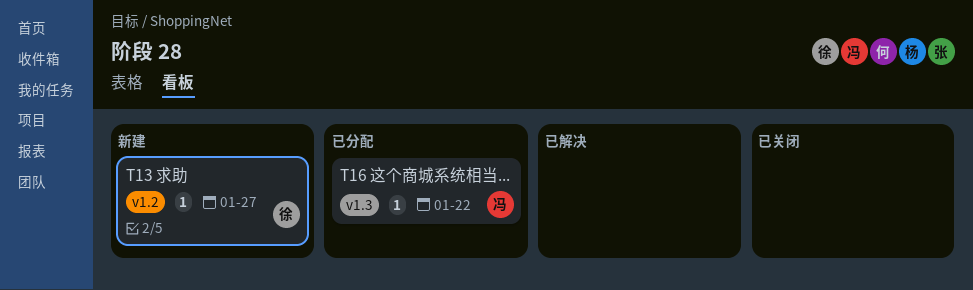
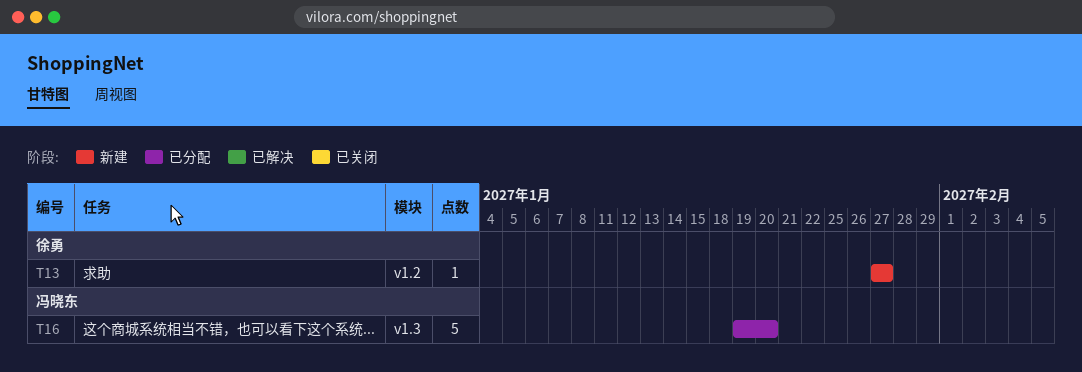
T16, estimate: 1 -> 5
T16, due: Jan 22 -> Jan 20

